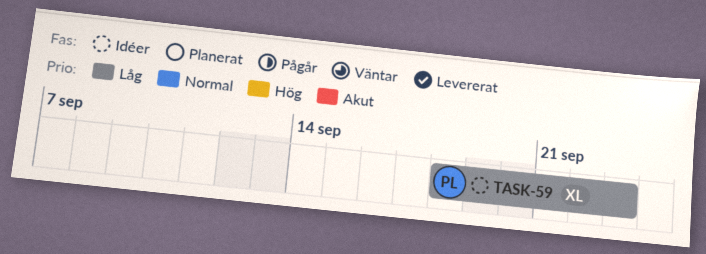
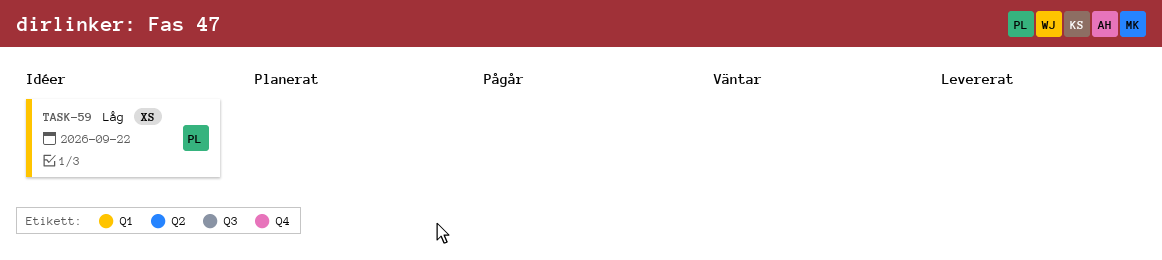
TASK-59, estimate: XL -> XS
TASK-59, due: Sep 23 -> Sep 22

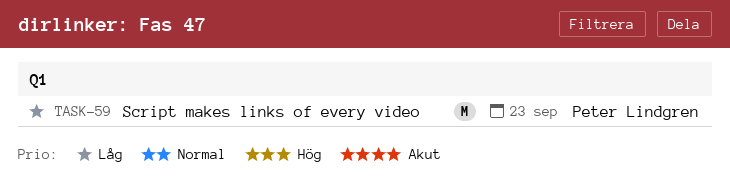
TASK-59, estimate: XS -> M
TASK-59, due: Sep 22 -> Sep 23

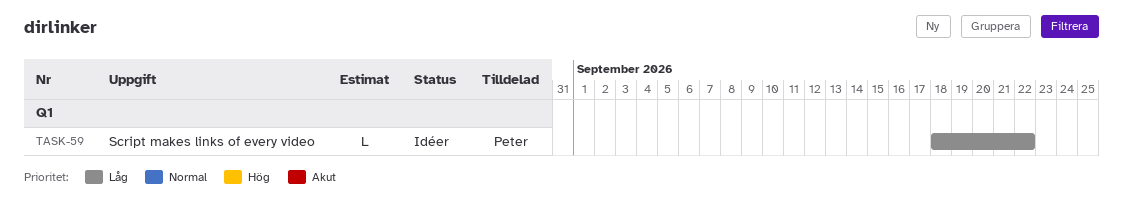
TASK-59, estimate: M -> L
TASK-59, due: Sep 23 -> Sep 22

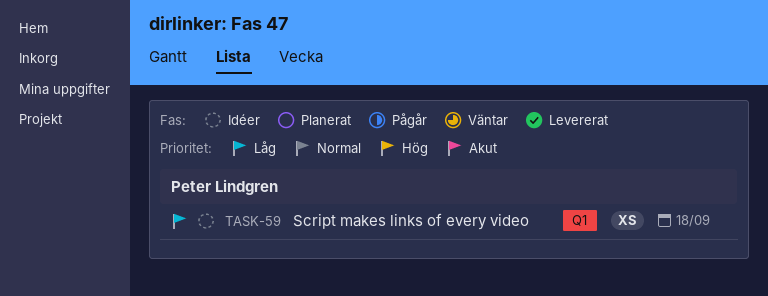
TASK-59, estimate: L -> XS
TASK-59, due: Sep 22 -> Sep 18

